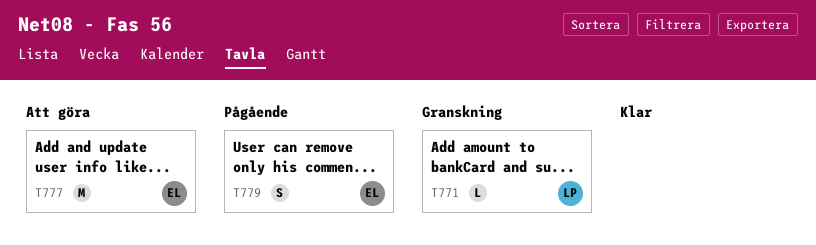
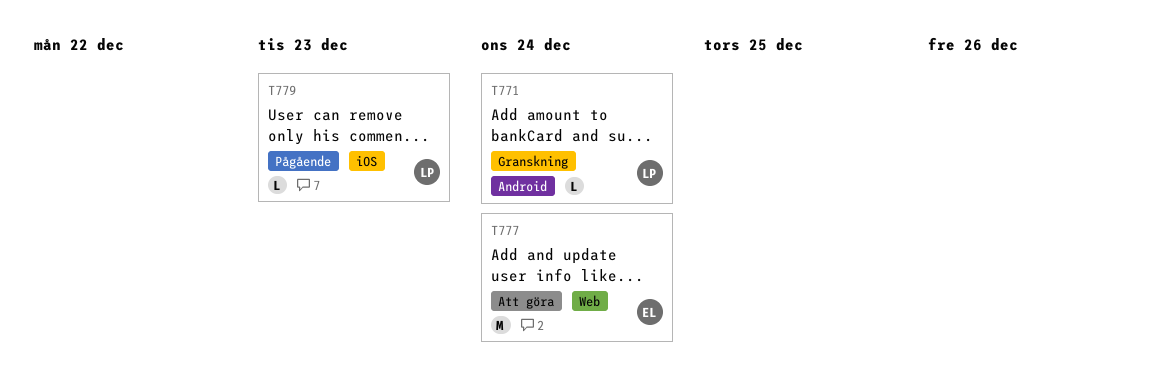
T779, owner: EL -> LP
T779, estimate: S -> L

